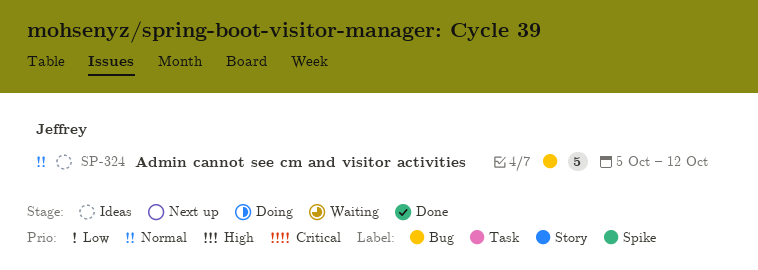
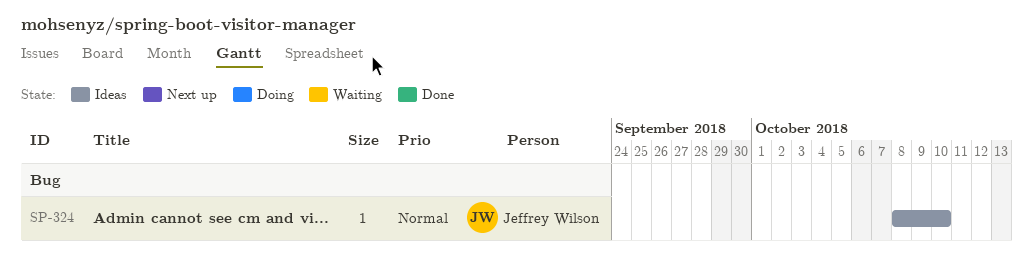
SP-324, estimate: 5 -> 1
SP-324, start: Oct 5 -> Oct 8
SP-324, due: Oct 12 -> Oct 10

